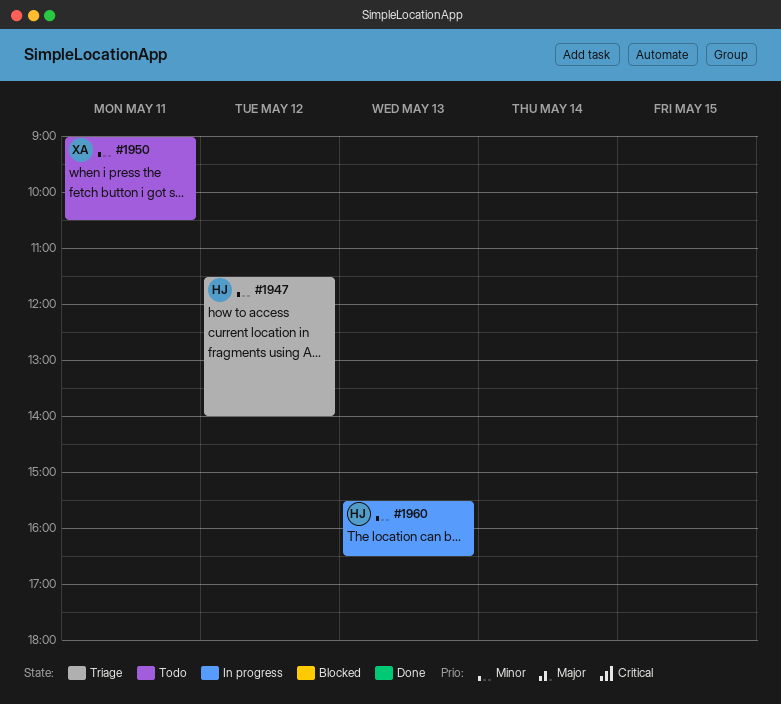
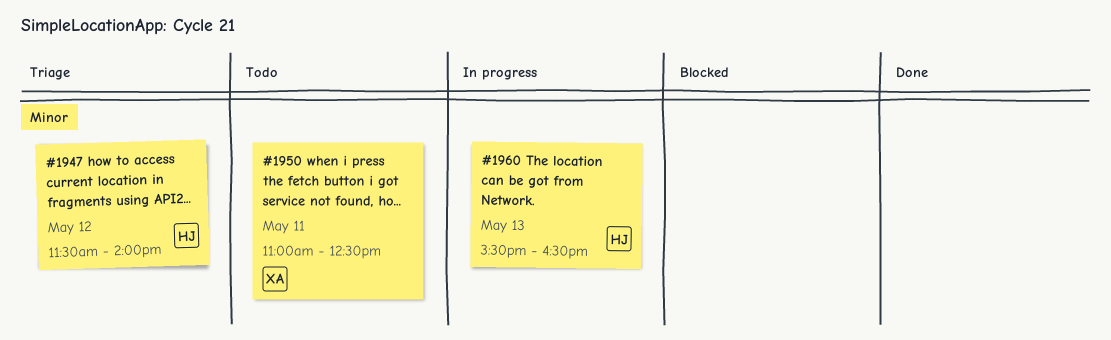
#1950, begins: 09:00 -> 11:00
#1950, ends: 10:30 -> 12:30

